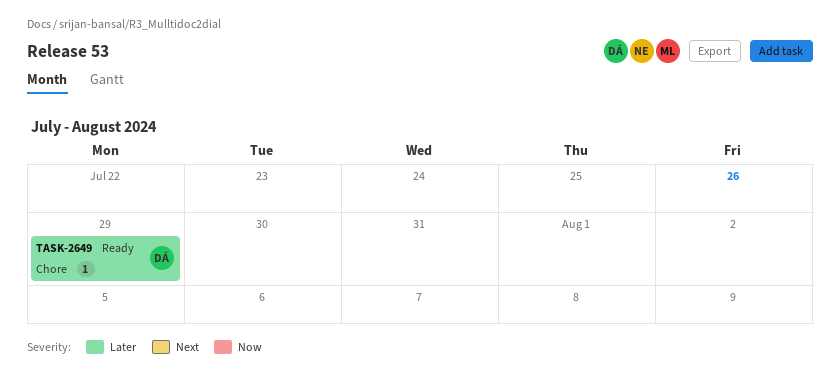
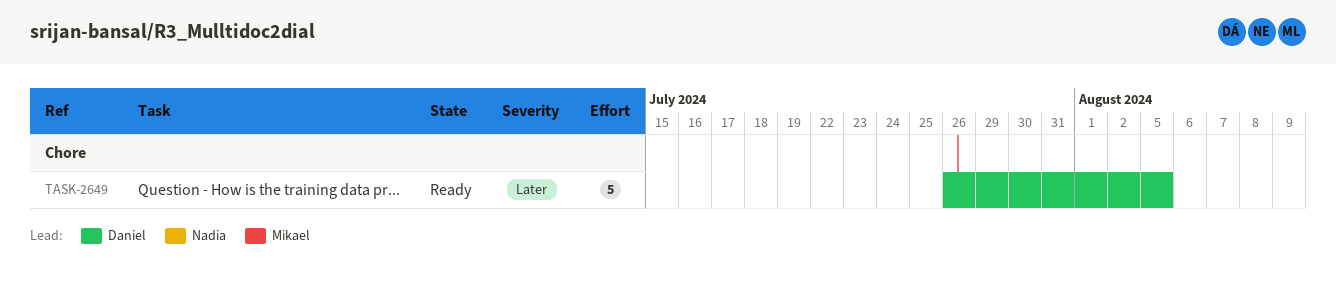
TASK-2649, estimate: 1 -> 5
TASK-2649, due: Jul 29 -> Aug 5

